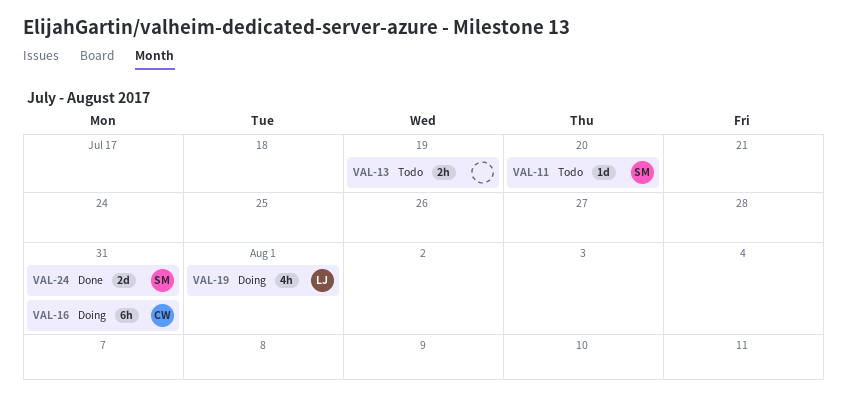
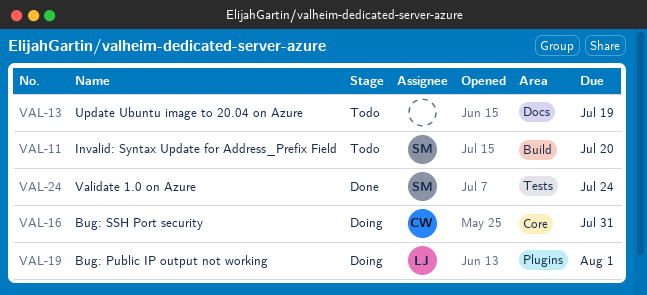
VAL-24, due: Jul 31 -> Jul 24

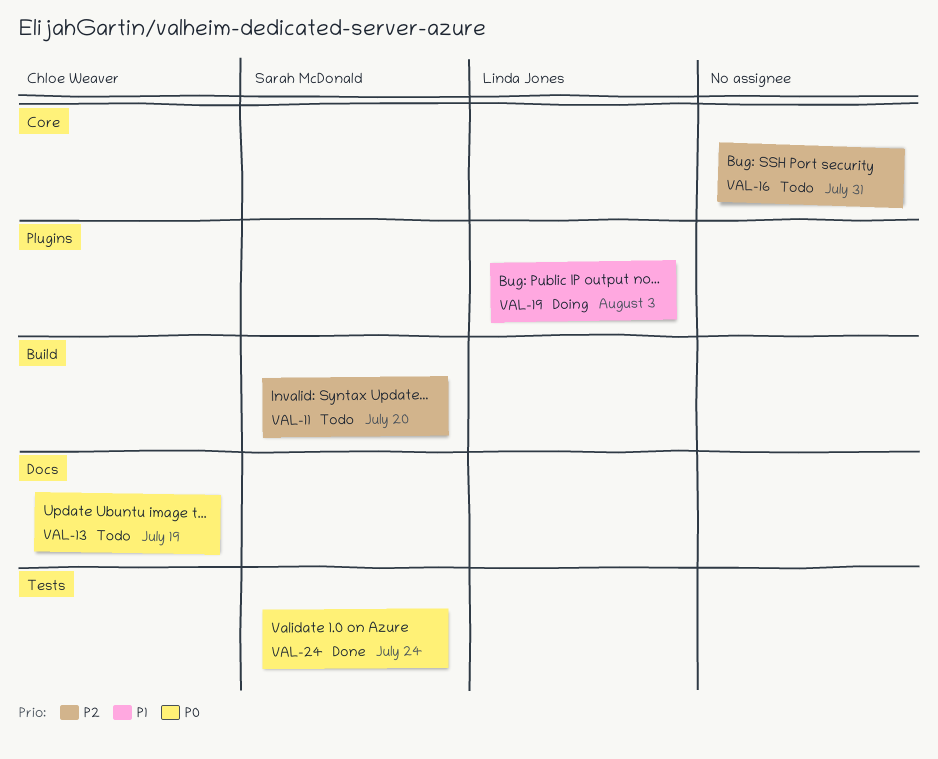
VAL-13, owner: none -> Chloe Weaver
VAL-16, status: Doing -> Todo
VAL-16, owner: Chloe Weaver -> none
VAL-19, due: Aug 1 -> Aug 3

